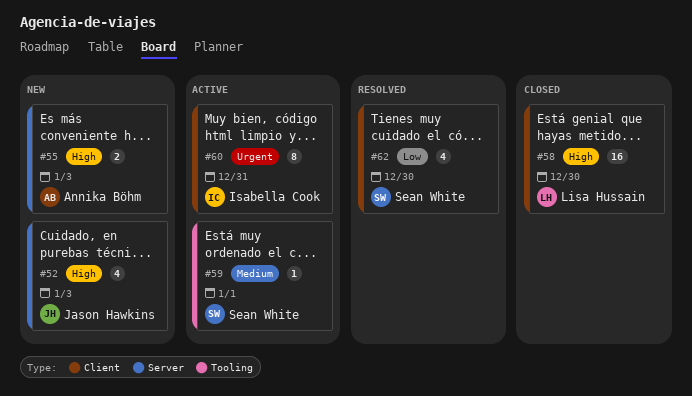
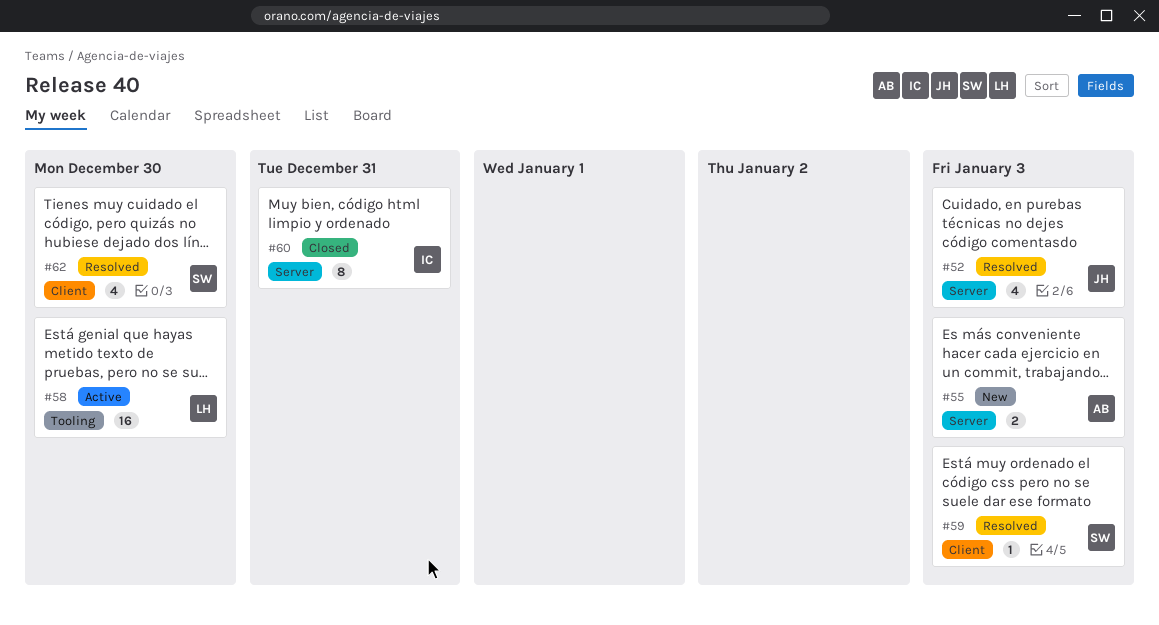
#52, status: New -> Resolved
#58, status: Closed -> Active
#58, label: Client -> Tooling
#59, status: Active -> Resolved
#59, label: Tooling -> Client
#59, due: Jan 1 -> Jan 3
#60, status: Active -> Closed
#60, label: Client -> Server

